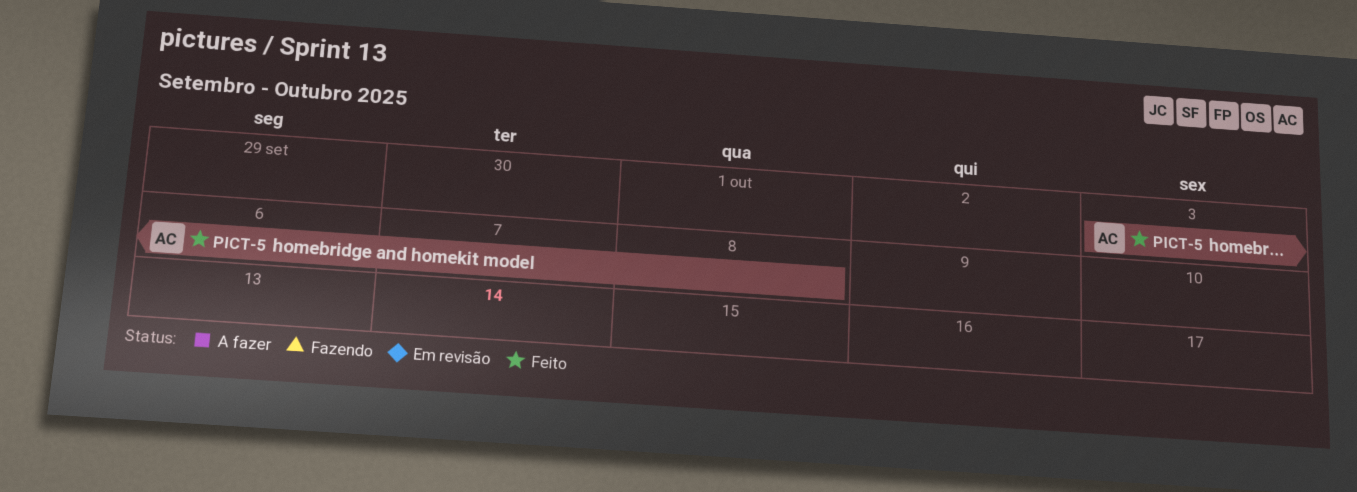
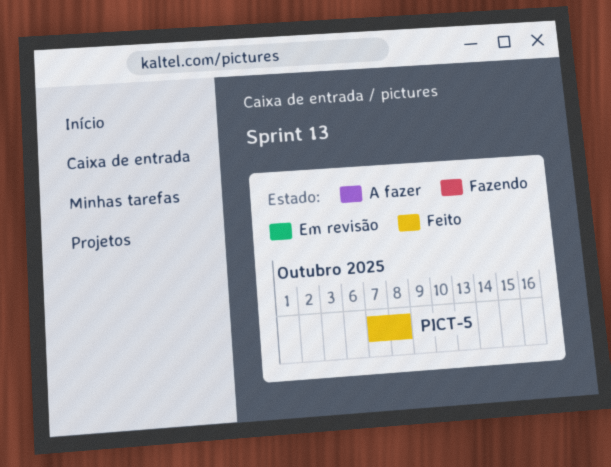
PICT-5, start: Oct 3 -> Oct 7

